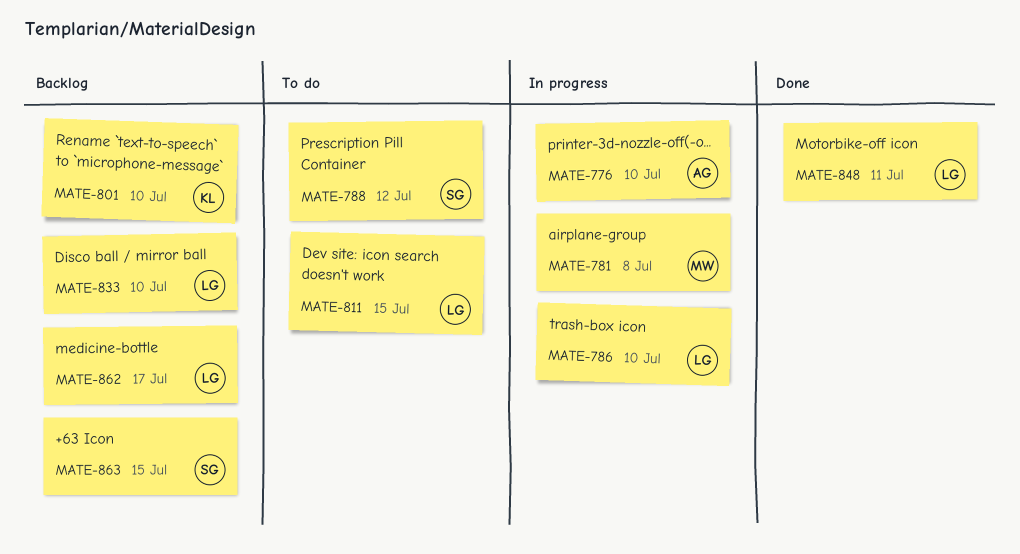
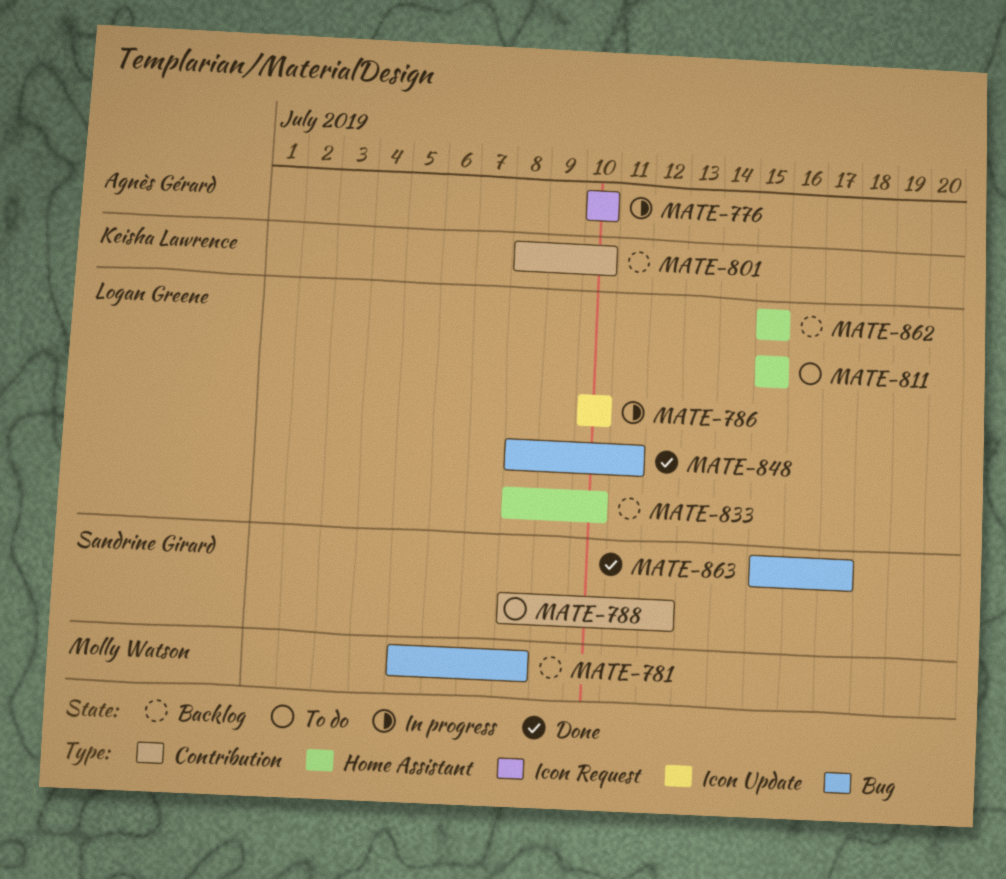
MATE-781, status: In progress -> Backlog
MATE-862, due: Jul 17 -> Jul 15
MATE-863, status: Backlog -> Done
MATE-863, due: Jul 15 -> Jul 17

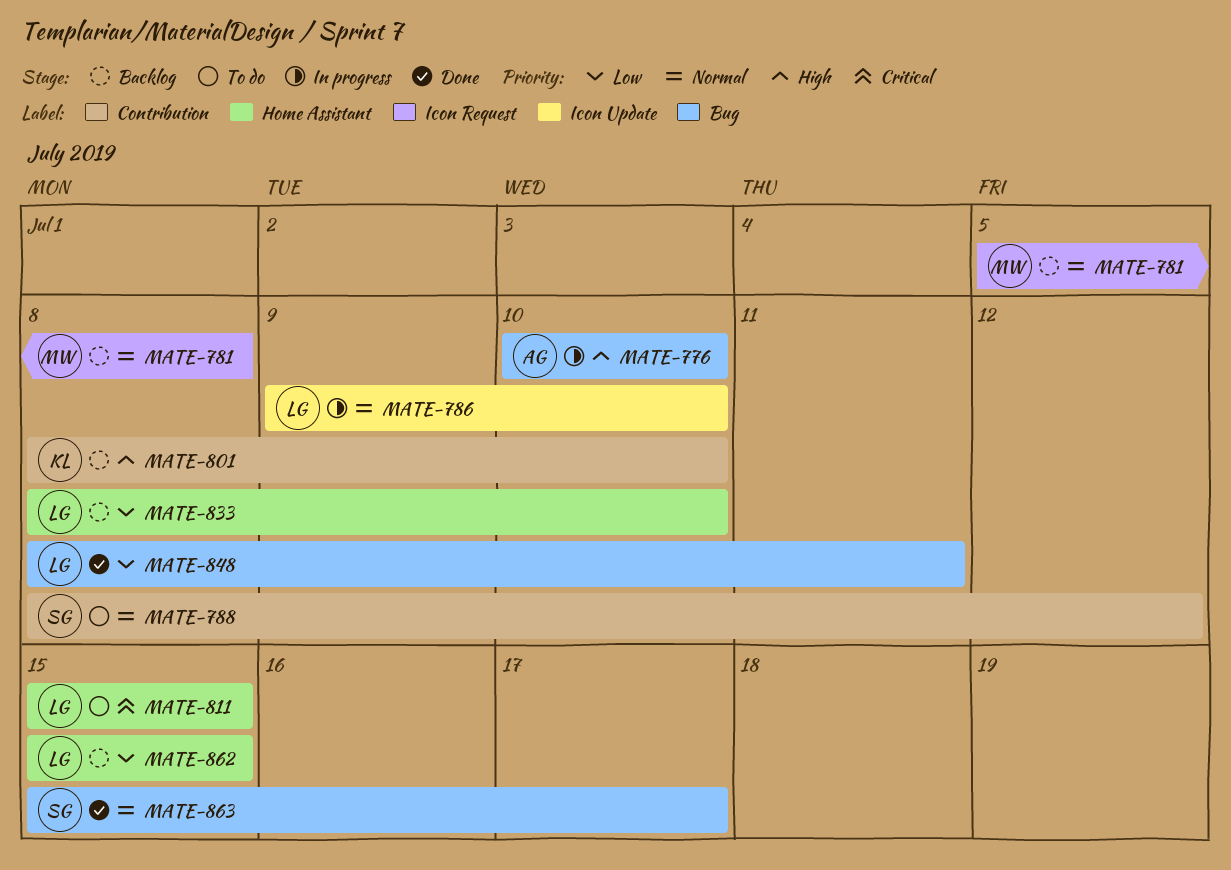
MATE-776, label: Icon Request -> Bug
MATE-781, label: Bug -> Icon Request
MATE-786, start: Jul 10 -> Jul 9

